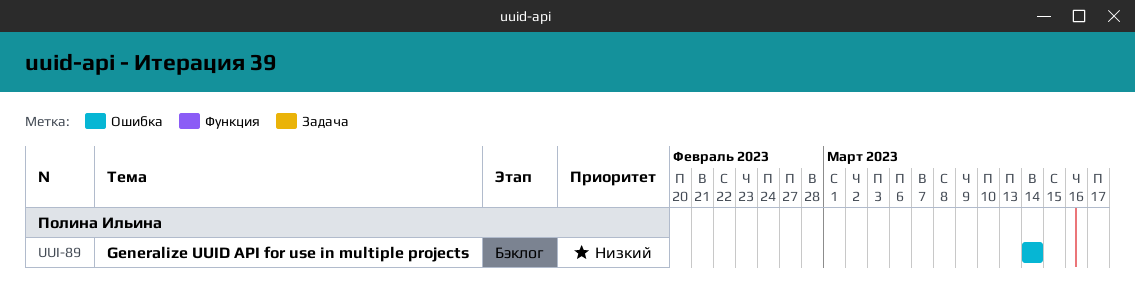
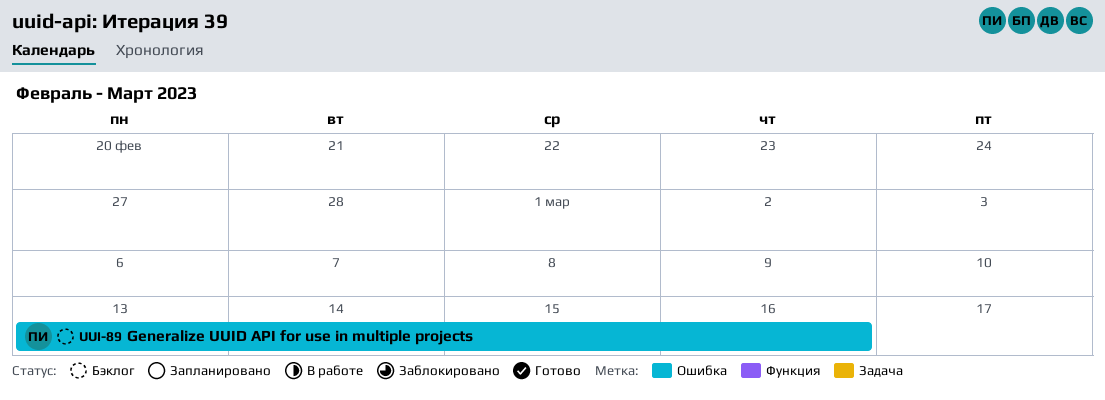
UUI-89, start: Mar 14 -> Mar 13
UUI-89, due: Mar 14 -> Mar 16

